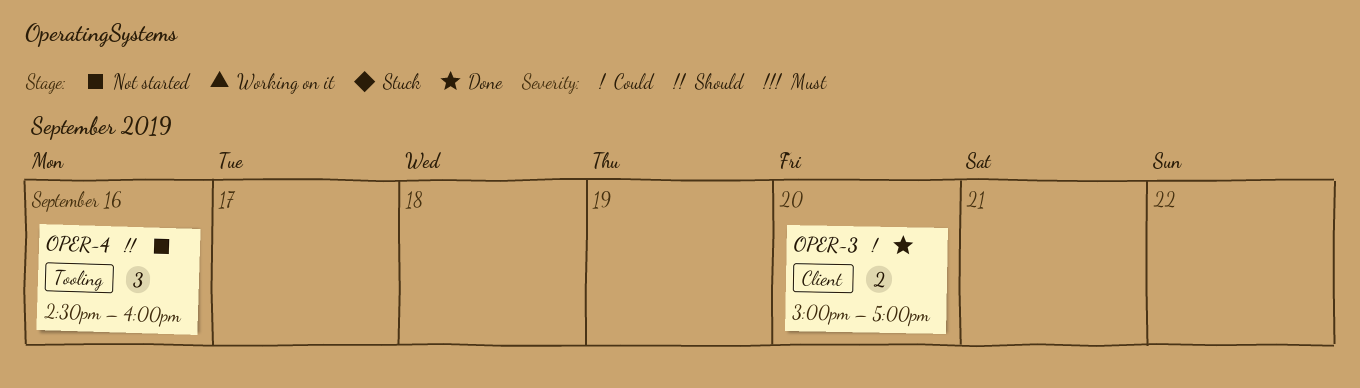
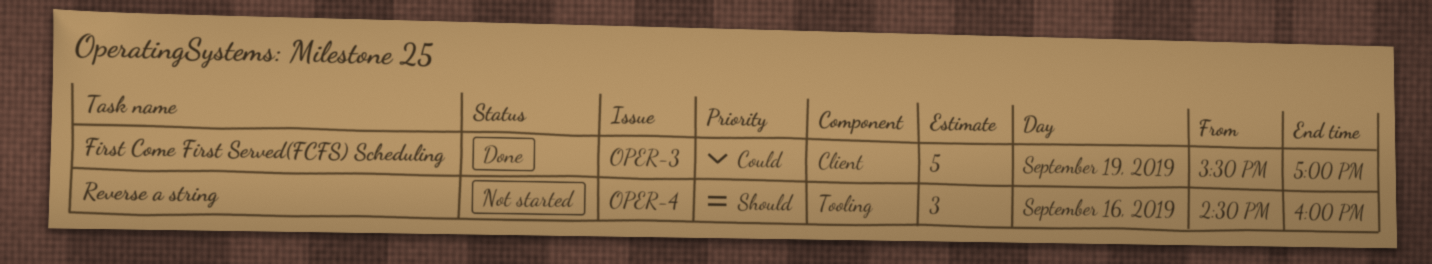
OPER-3, estimate: 2 -> 5
OPER-3, day: Sep 20 -> Sep 19
OPER-3, begins: 15:00 -> 15:30

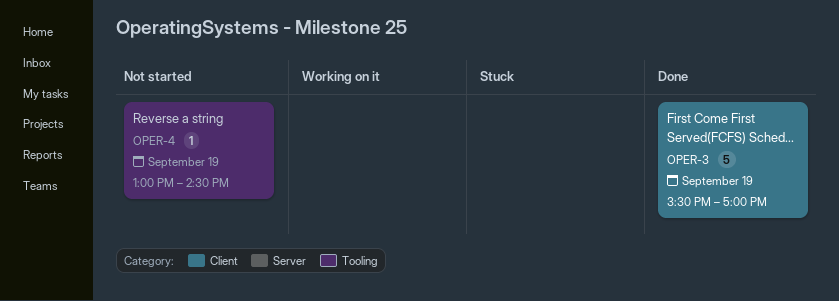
OPER-4, estimate: 3 -> 1
OPER-4, day: Sep 16 -> Sep 19
OPER-4, begins: 14:30 -> 13:00
OPER-4, ends: 16:00 -> 14:30

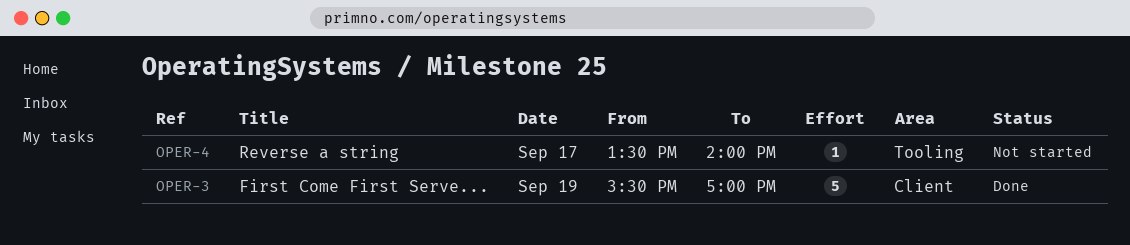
OPER-4, day: Sep 19 -> Sep 17
OPER-4, begins: 13:00 -> 13:30
OPER-4, ends: 14:30 -> 14:00

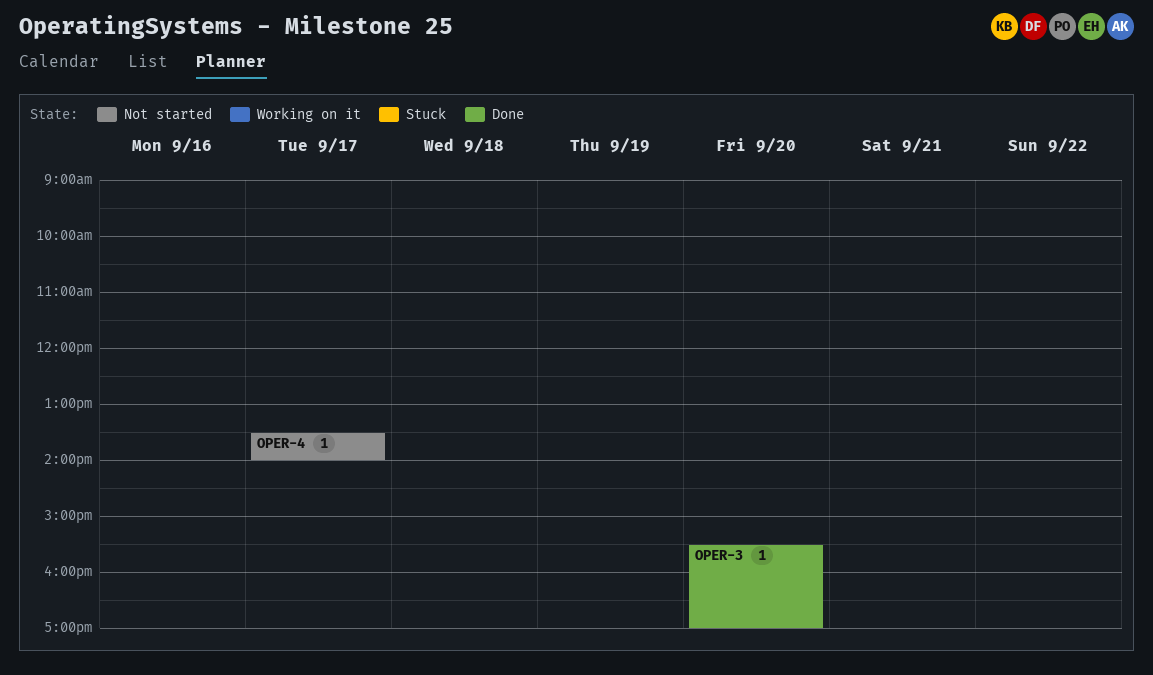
OPER-3, estimate: 5 -> 1
OPER-3, day: Sep 19 -> Sep 20

